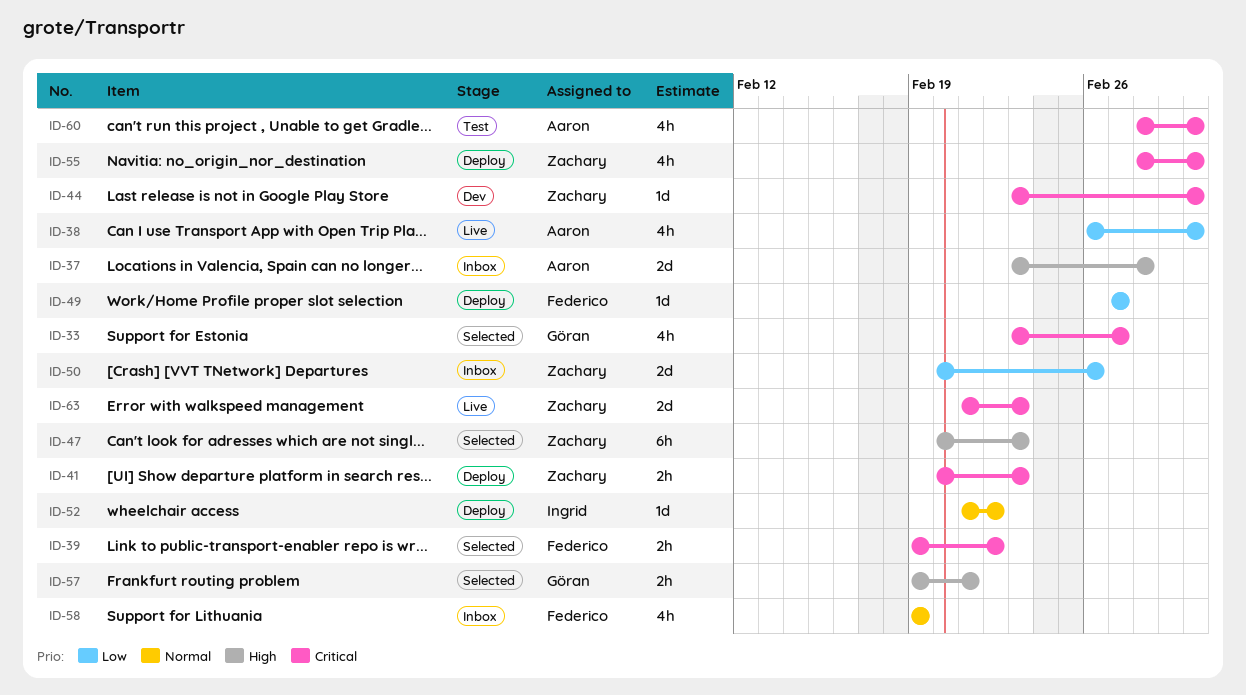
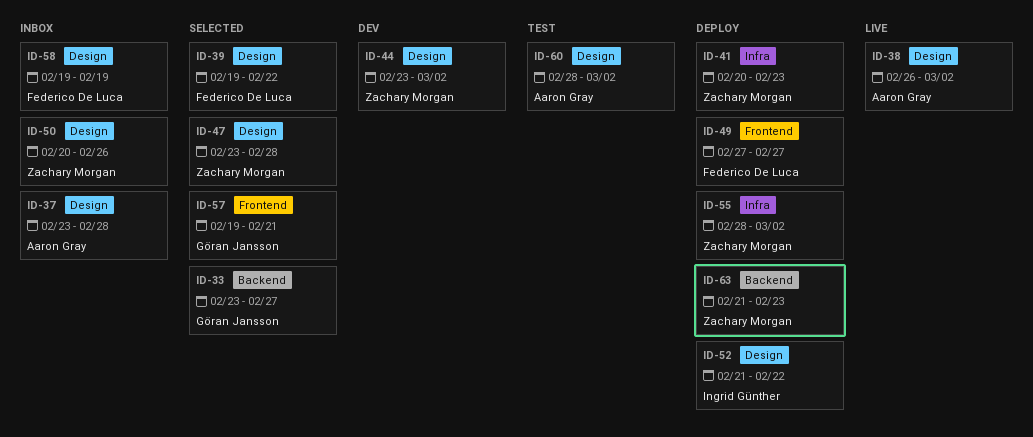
ID-47, start: Feb 20 -> Feb 23
ID-47, due: Feb 23 -> Feb 28
ID-63, status: Live -> Deploy

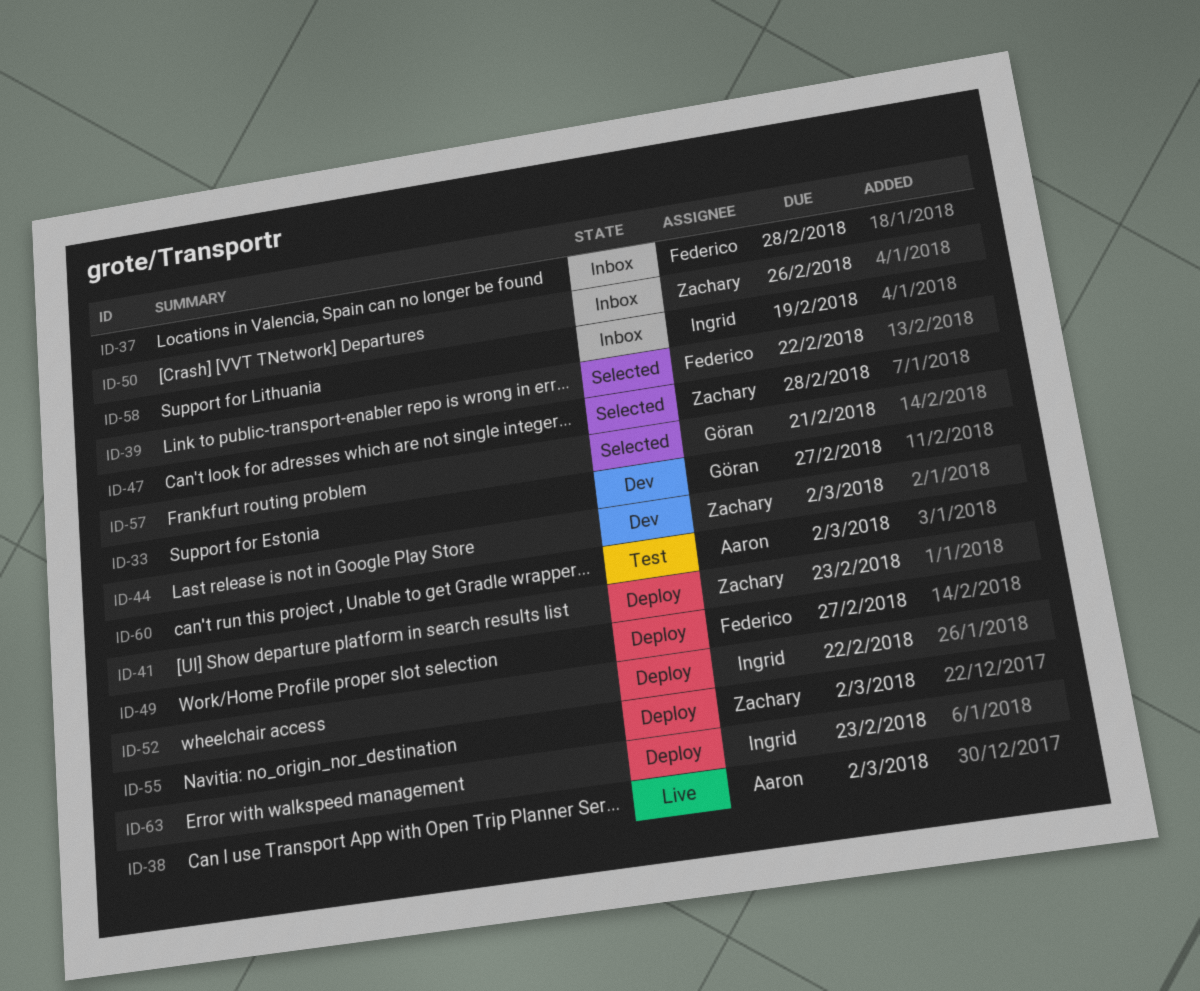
ID-33, status: Selected -> Dev
ID-37, owner: Aaron Gray -> Federico De Luca
ID-58, owner: Federico De Luca -> Ingrid Günther
ID-63, owner: Zachary Morgan -> Ingrid Günther

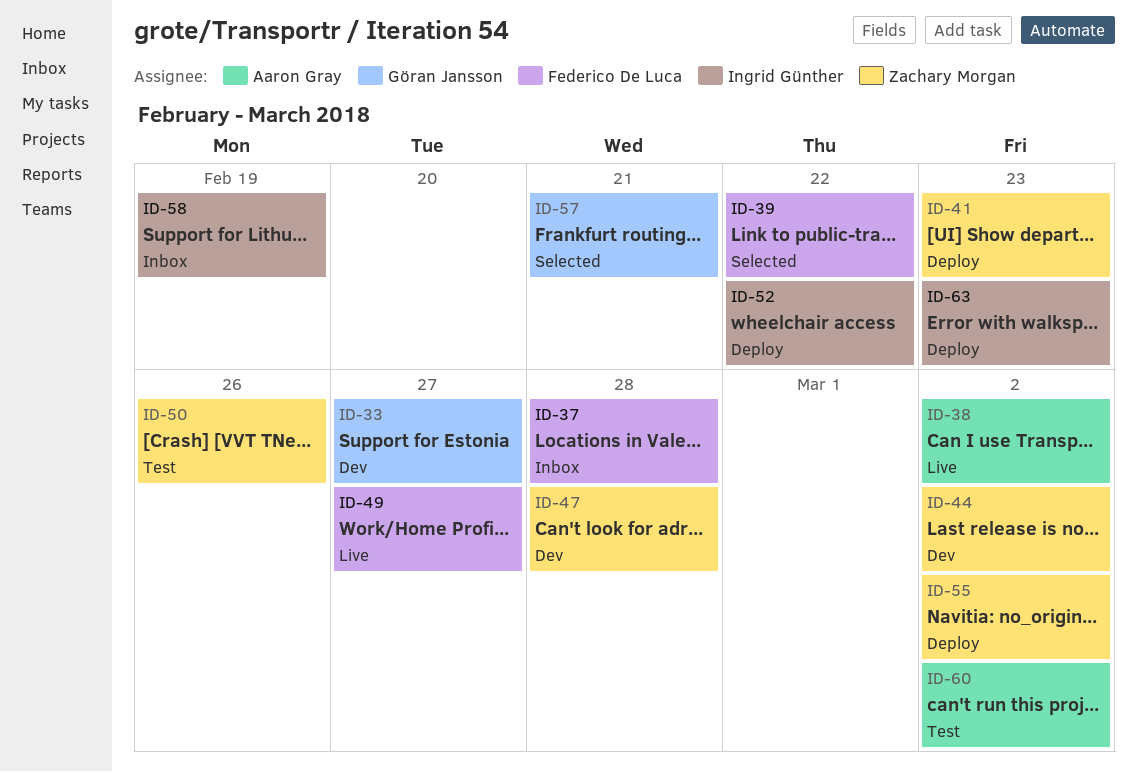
ID-47, status: Selected -> Dev
ID-49, status: Deploy -> Live
ID-50, status: Inbox -> Test

